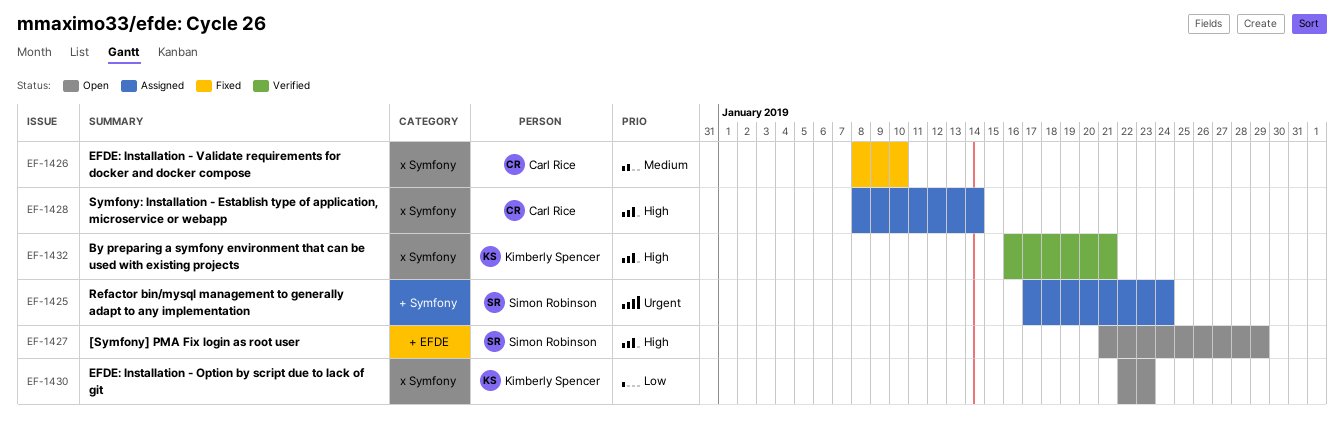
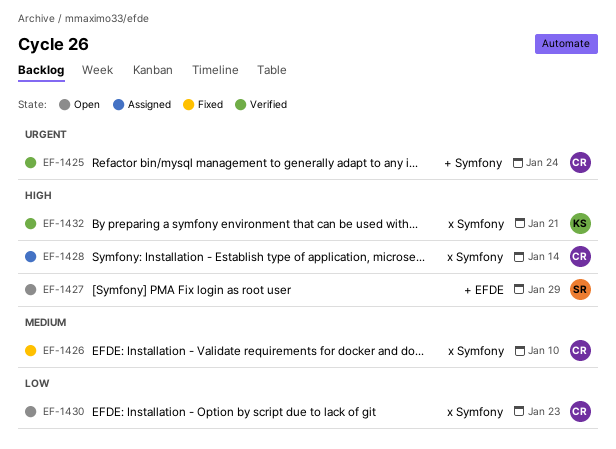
EF-1425, status: Assigned -> Verified
EF-1425, owner: Simon Robinson -> Carl Rice
EF-1430, owner: Kimberly Spencer -> Carl Rice

